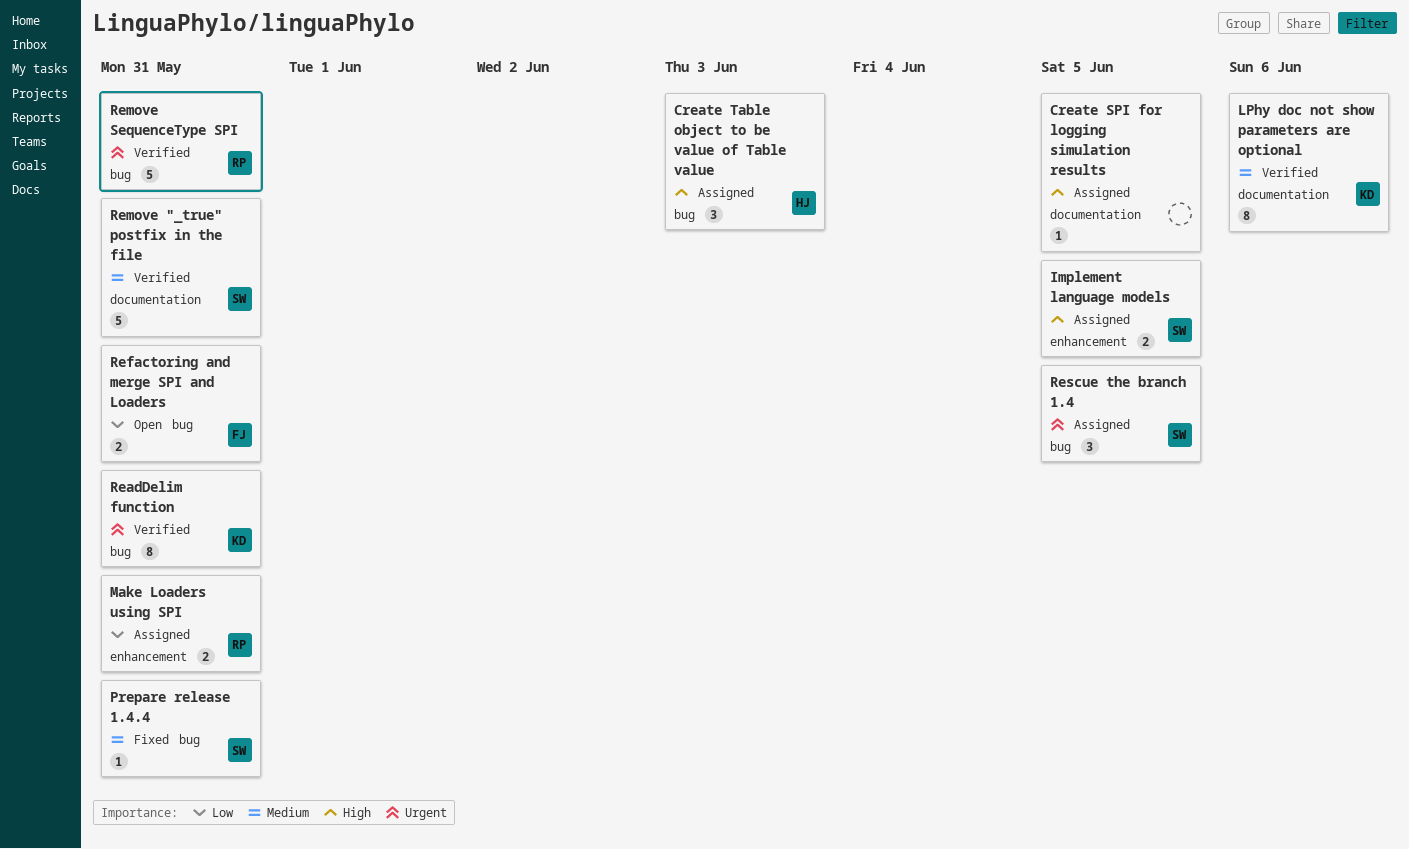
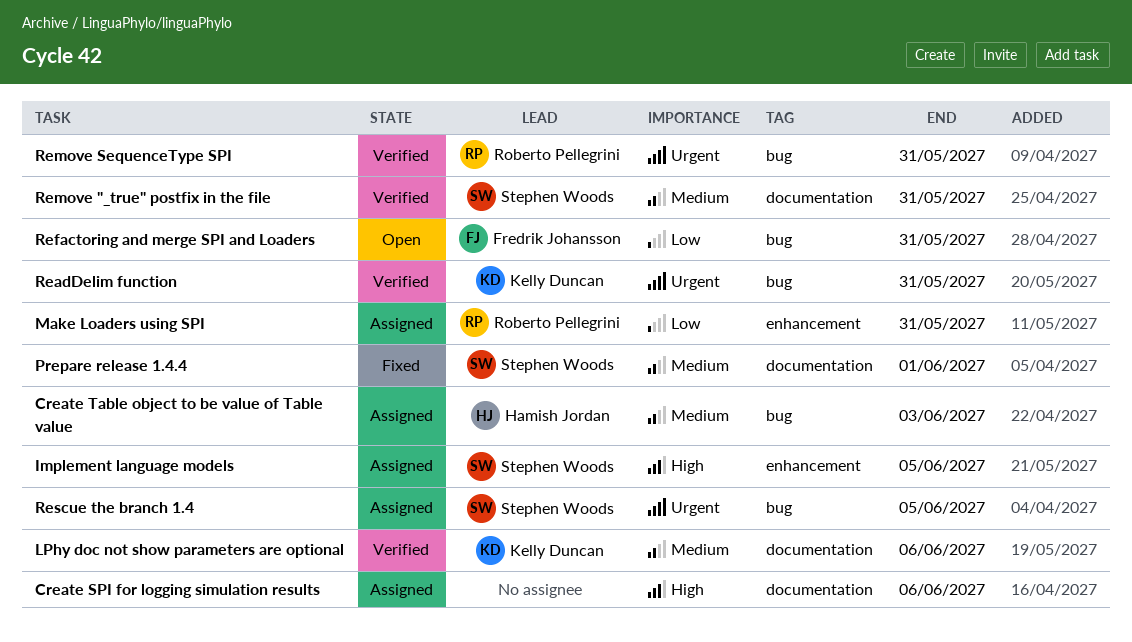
Create SPI for logging simulation results, due: Jun 5 -> Jun 6
Create Table object to be value of Table value, priority: High -> Medium
Prepare release 1.4.4, label: bug -> documentation
Prepare release 1.4.4, due: May 31 -> Jun 1

